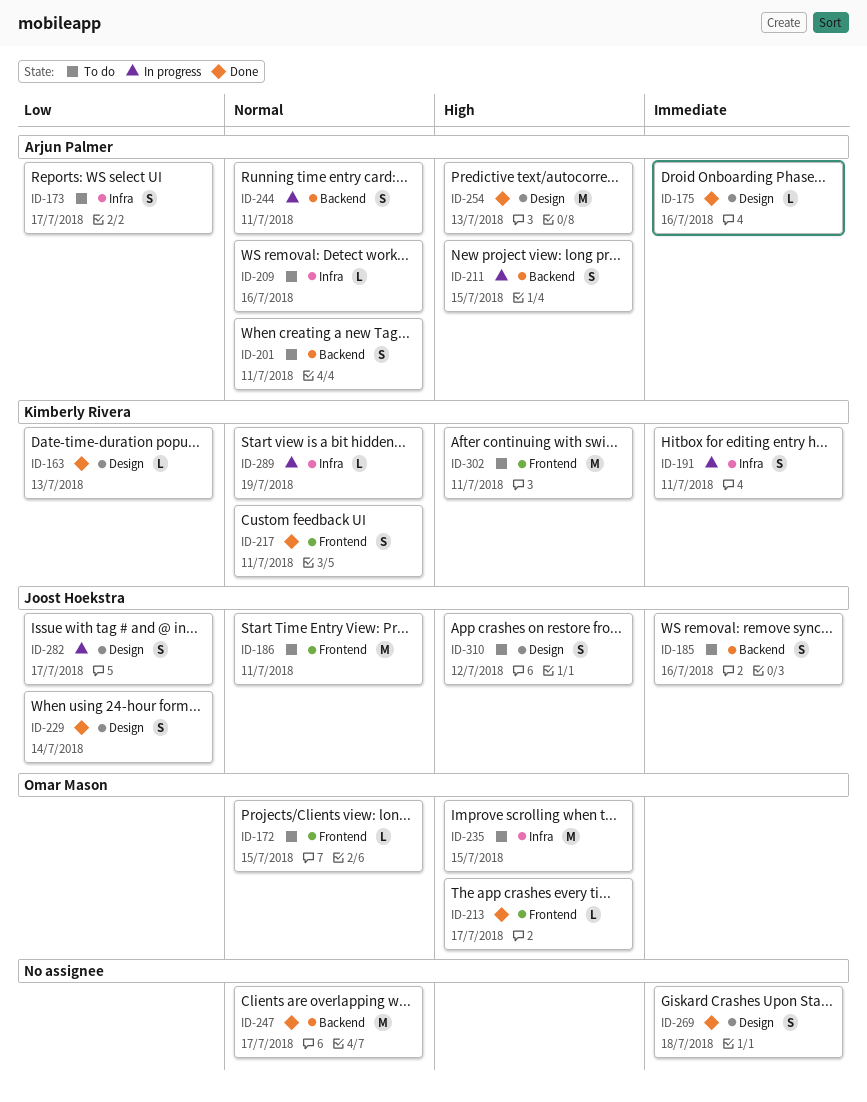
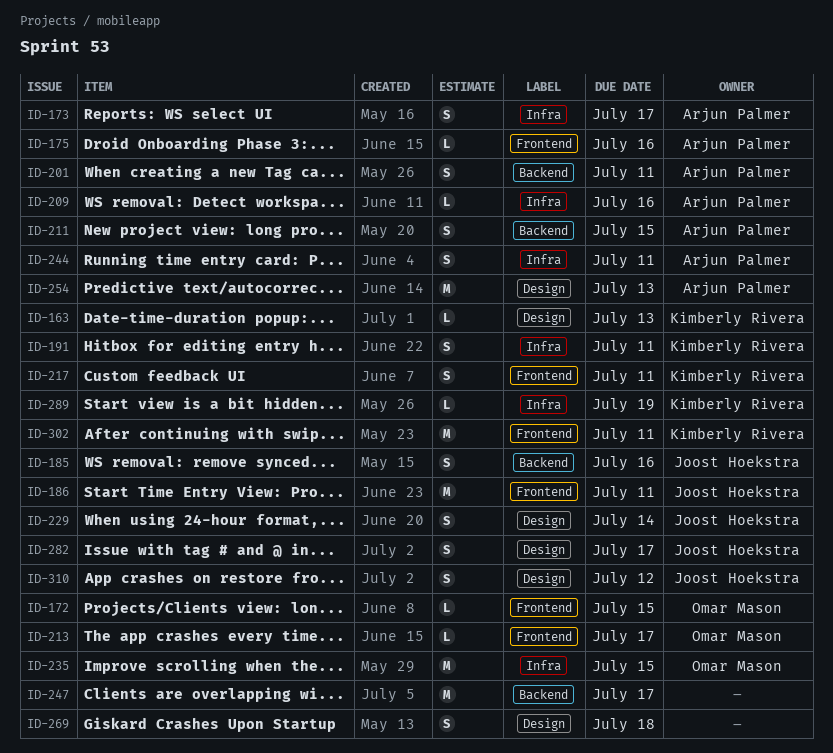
ID-175, label: Design -> Frontend
ID-244, label: Backend -> Infra

